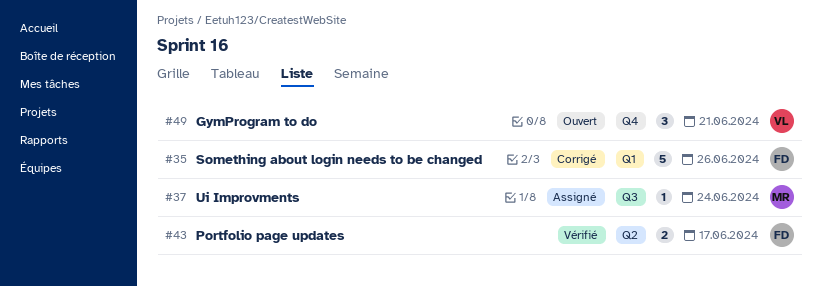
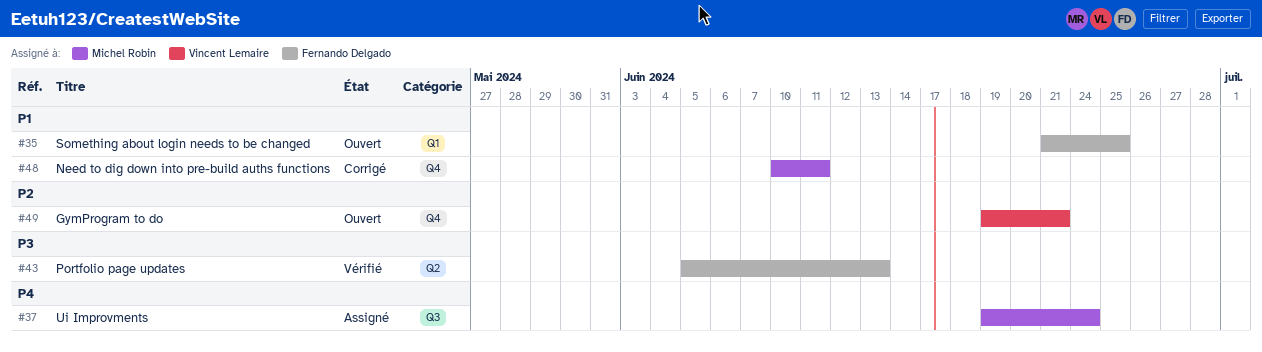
#35, status: Corrigé -> Ouvert
#35, due: Jun 26 -> Jun 25
#43, due: Jun 17 -> Jun 13
#48: none -> present

